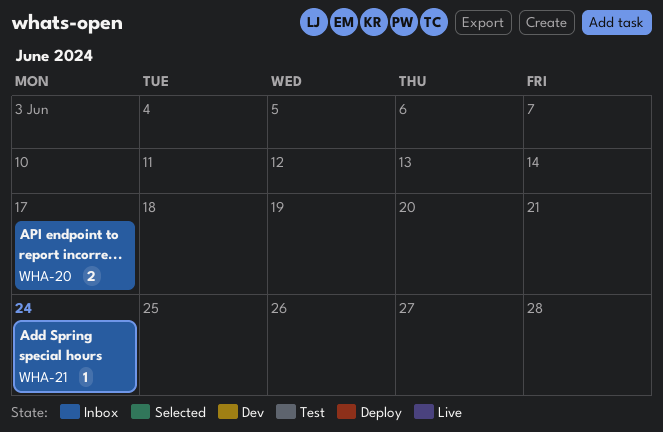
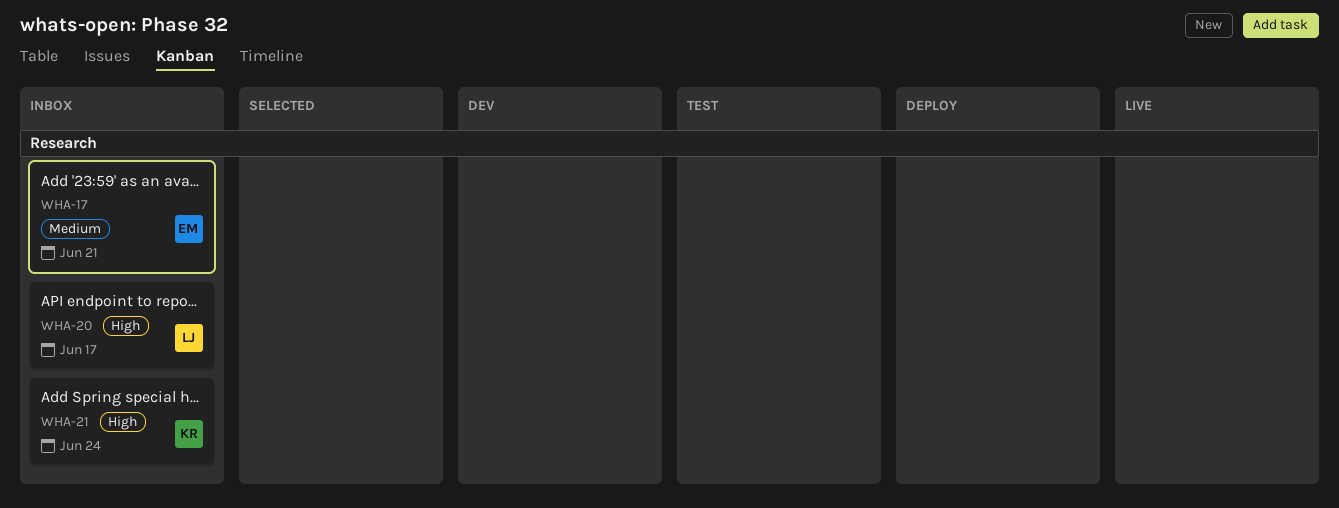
WHA-17: none -> present

